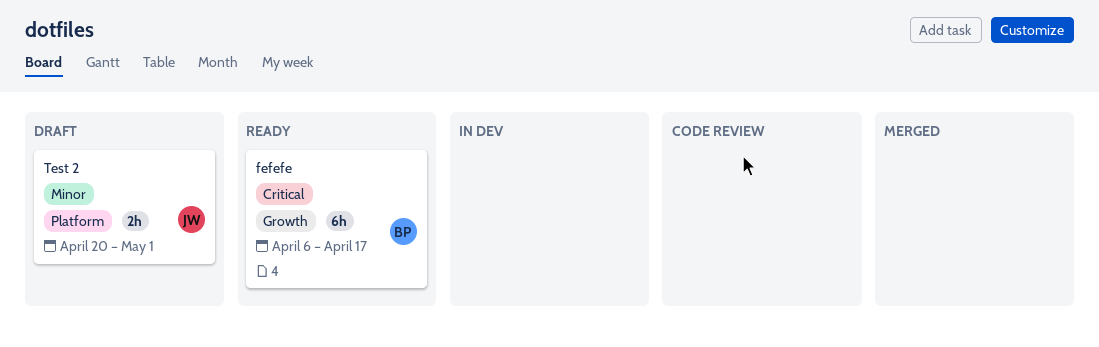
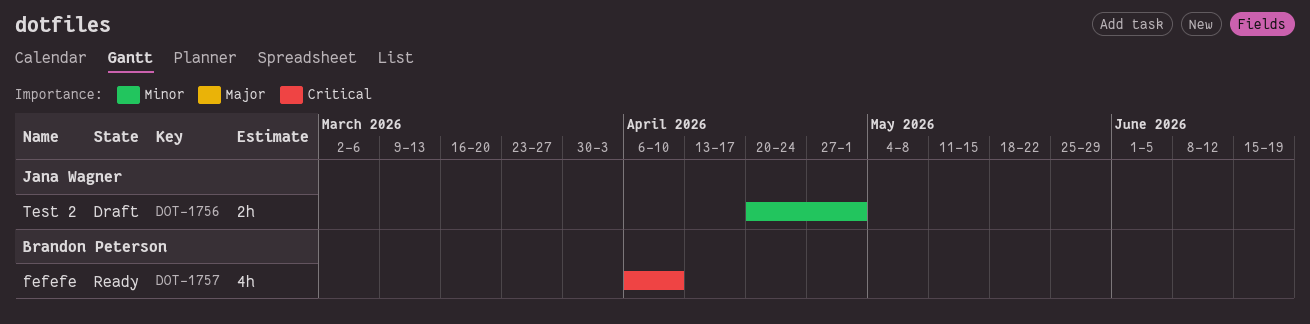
fefefe, estimate: 6h -> 4h
fefefe, due: Apr 17 -> Apr 10

